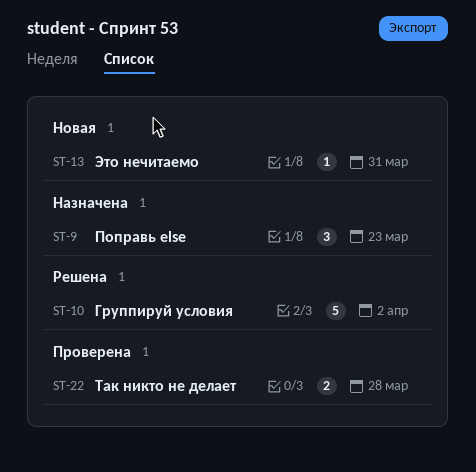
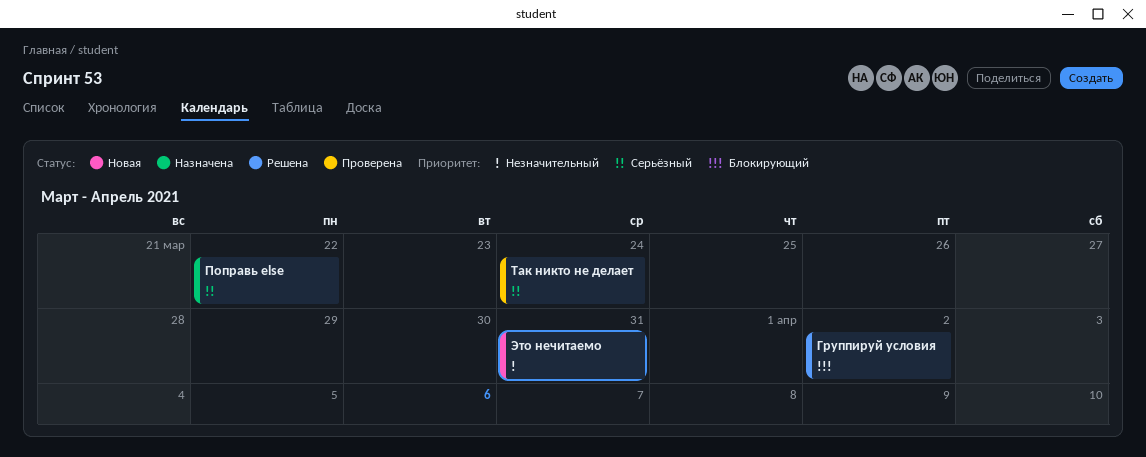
Поправь else, due: Mar 23 -> Mar 22
Так никто не делает, due: Mar 28 -> Mar 24

